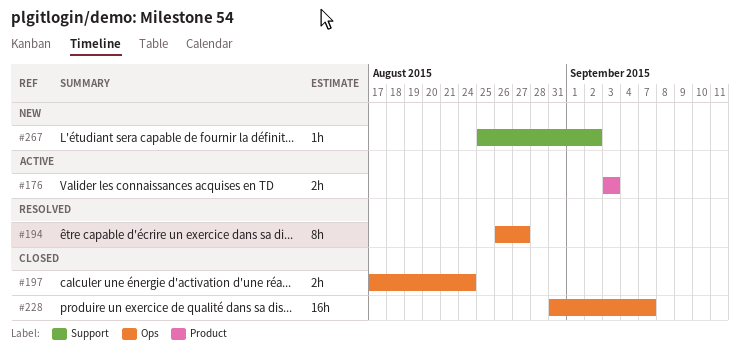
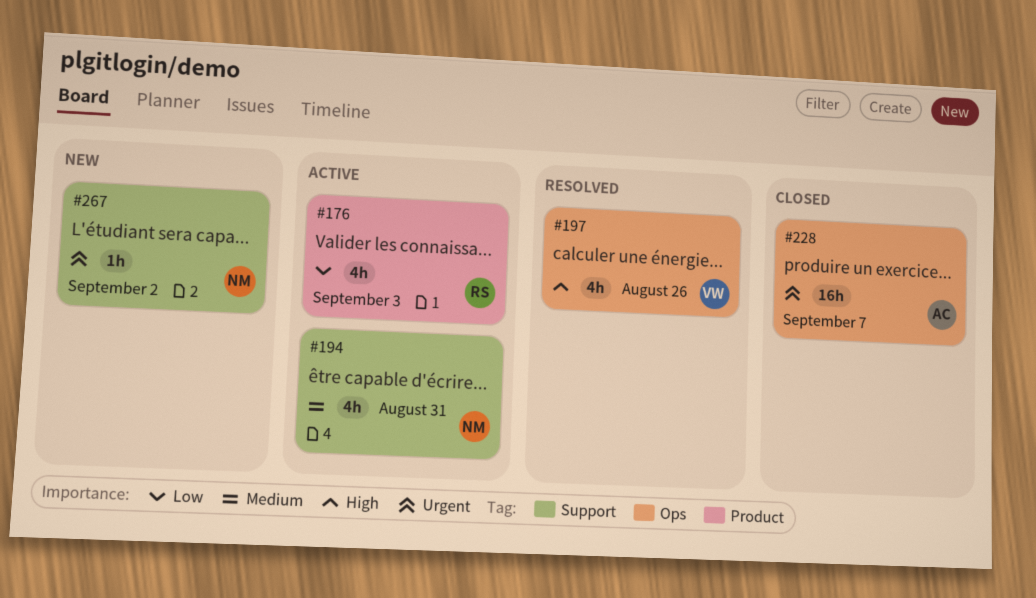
#176, estimate: 2h -> 4h
#194, status: Resolved -> Active
#194, label: Ops -> Support
#194, estimate: 8h -> 4h
#194, due: Aug 27 -> Aug 31
#197, status: Closed -> Resolved
#197, estimate: 2h -> 4h
#197, due: Aug 24 -> Aug 26

